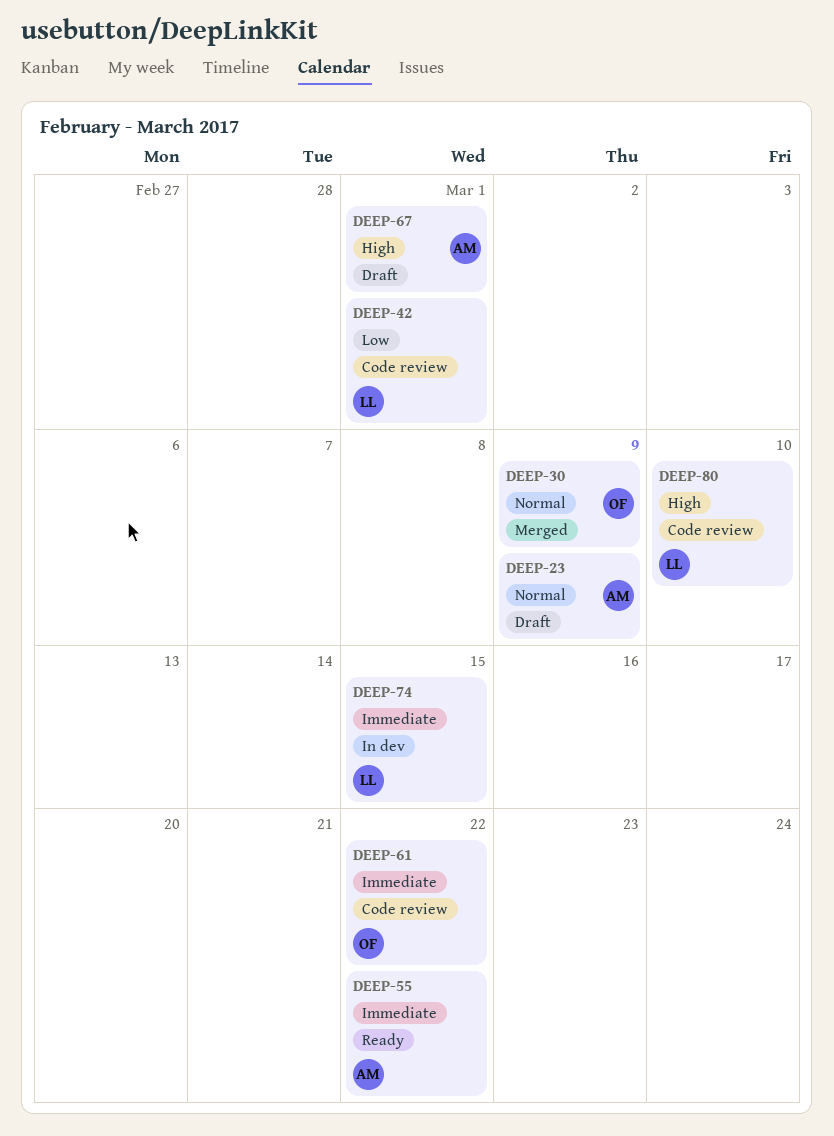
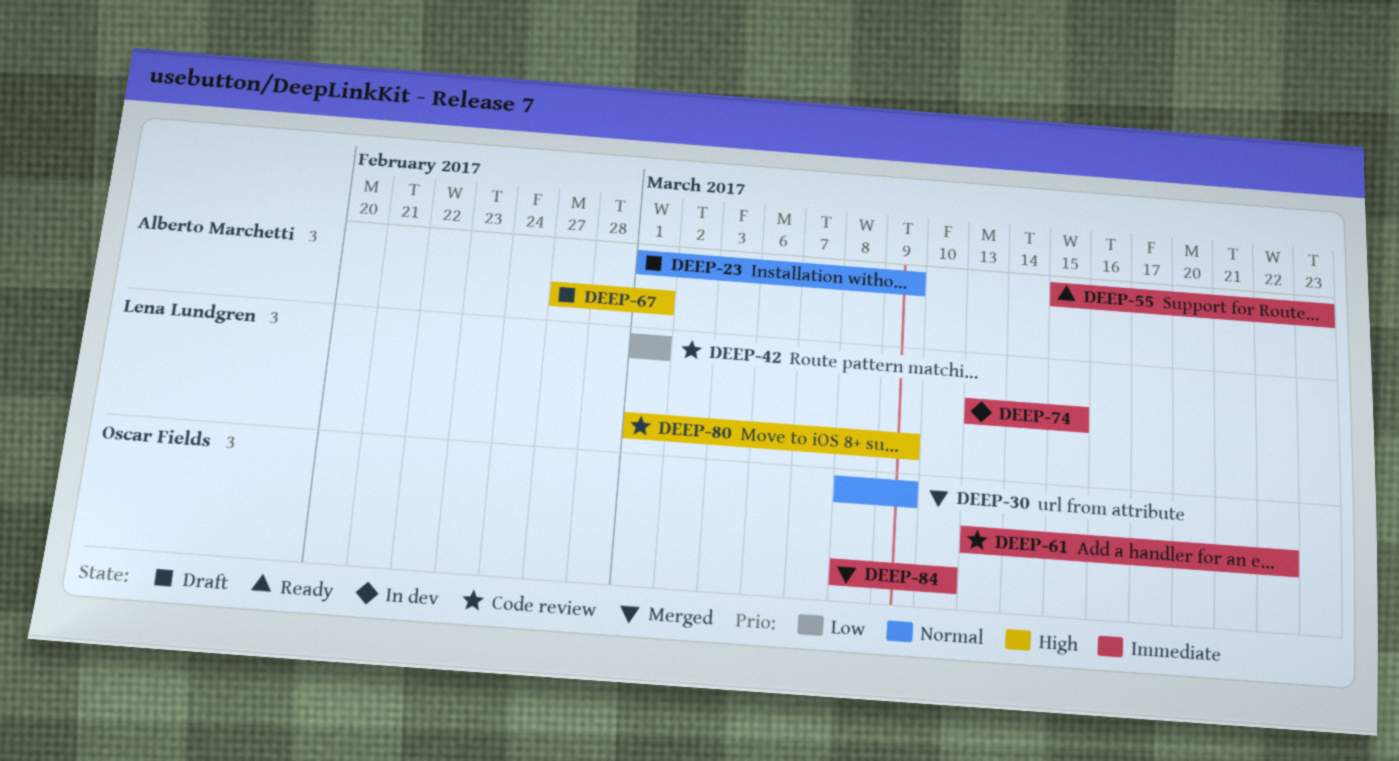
DEEP-55, due: Mar 22 -> Mar 23
DEEP-80, due: Mar 10 -> Mar 9
DEEP-84: none -> present

